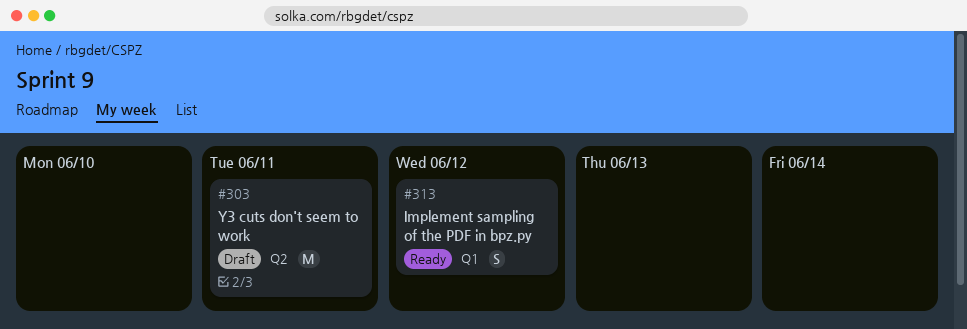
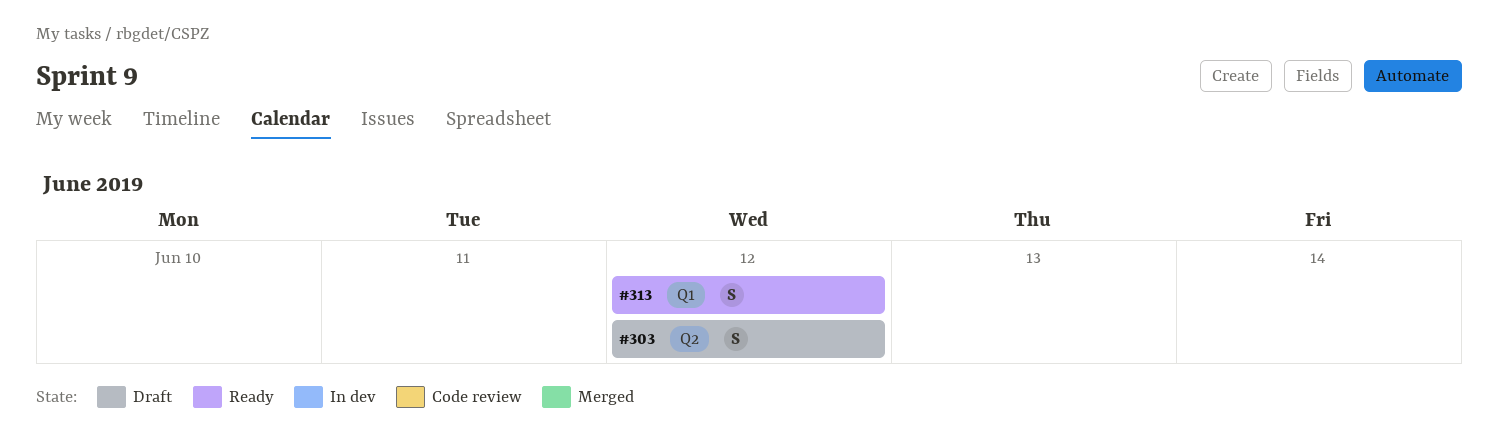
#303, estimate: M -> S
#303, due: Jun 11 -> Jun 12

